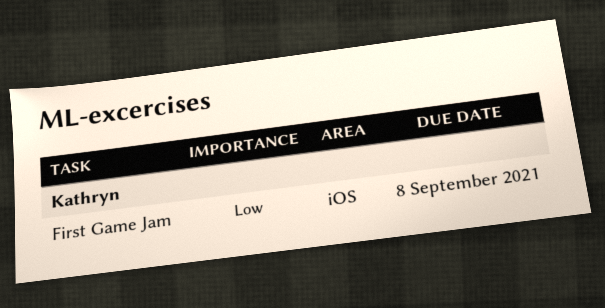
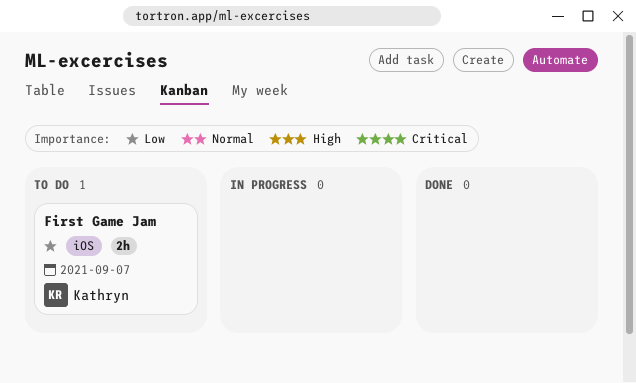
First Game Jam, due: Sep 8 -> Sep 7

